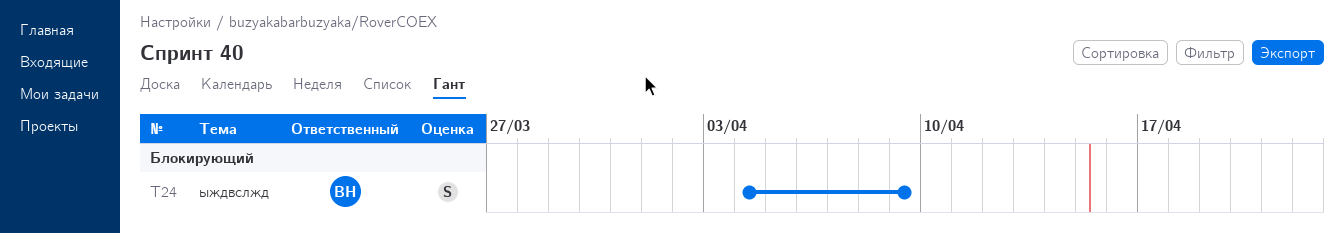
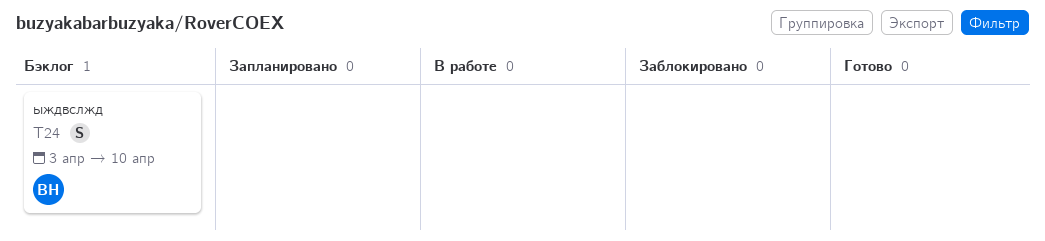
T24, start: Apr 4 -> Apr 3
T24, due: Apr 9 -> Apr 10

